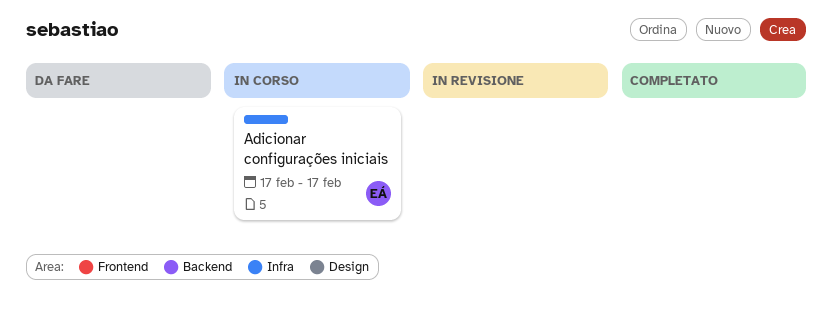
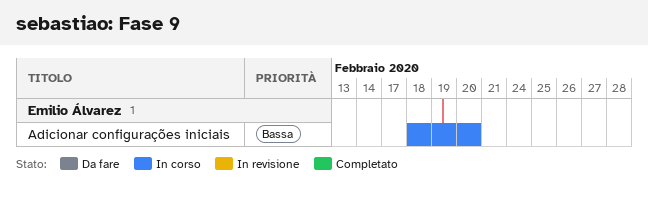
Adicionar configurações iniciais, start: Feb 17 -> Feb 18
Adicionar configurações iniciais, due: Feb 17 -> Feb 20

